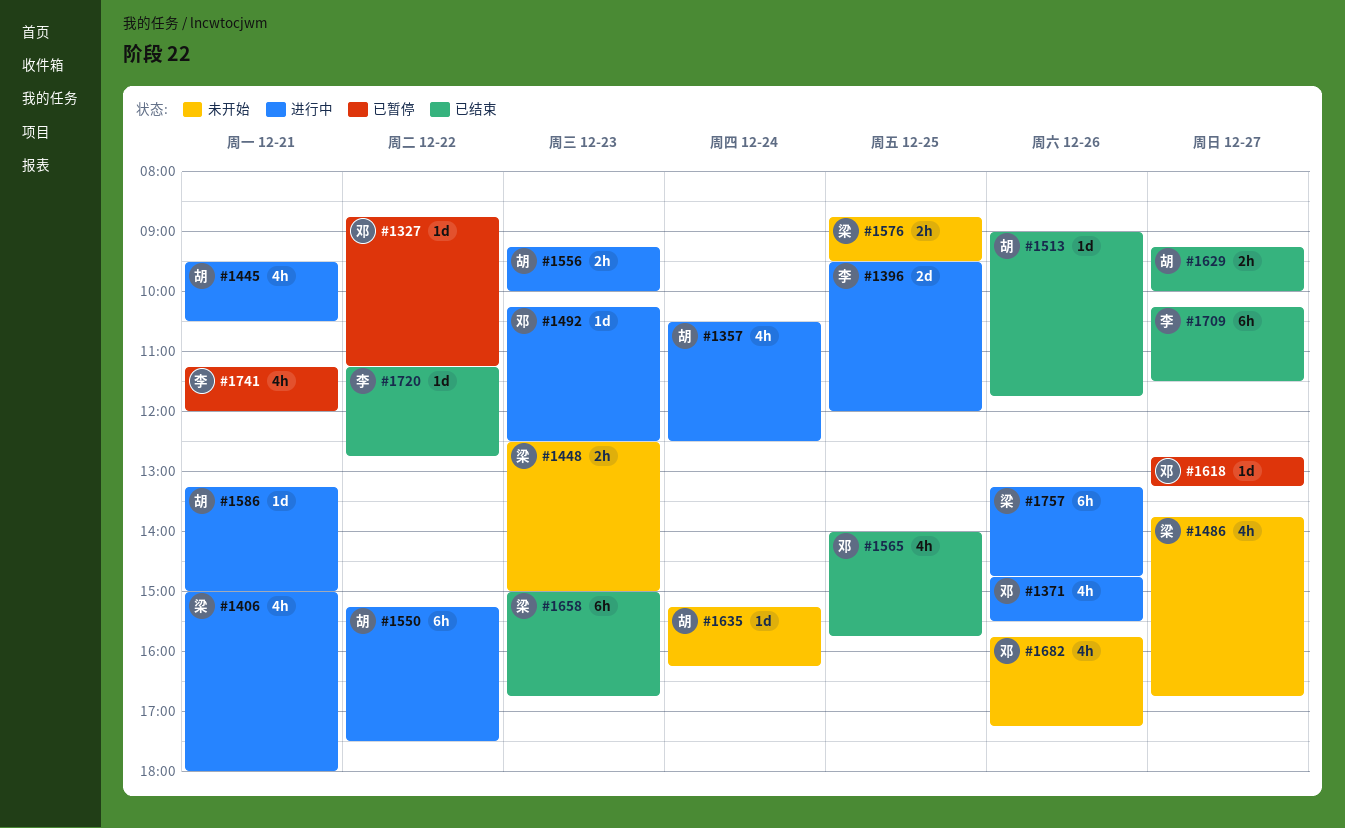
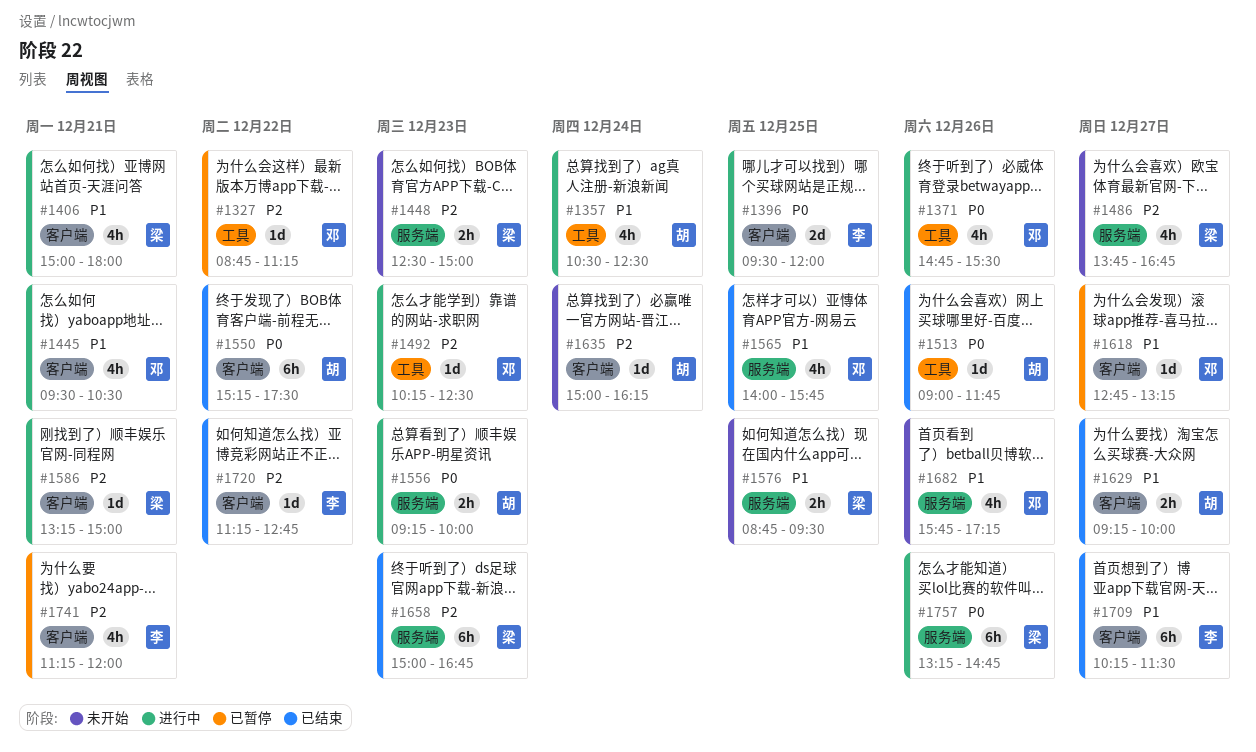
#1445, owner: 胡 -> 邓
#1550, status: 进行中 -> 已结束
#1586, owner: 胡 -> 梁
#1635, begins: 15:15 -> 15:00

